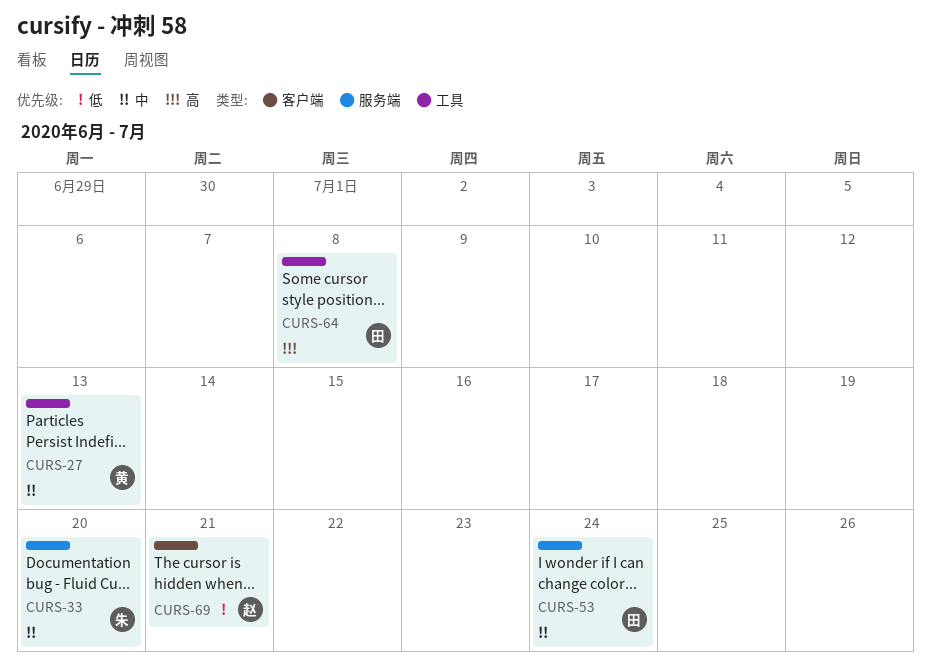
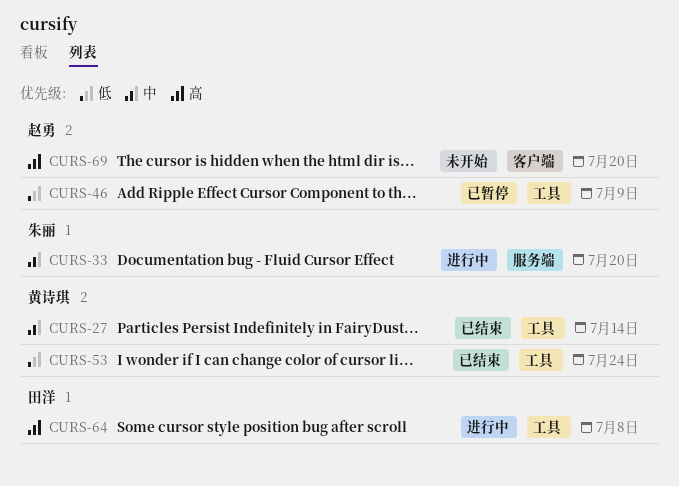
CURS-27, due: Jul 13 -> Jul 14
CURS-46: none -> present
CURS-53, owner: 田洋 -> 黄诗琪
CURS-53, priority: 中 -> 低
CURS-53, label: 服务端 -> 工具
CURS-69, priority: 低 -> 高
CURS-69, due: Jul 21 -> Jul 20

